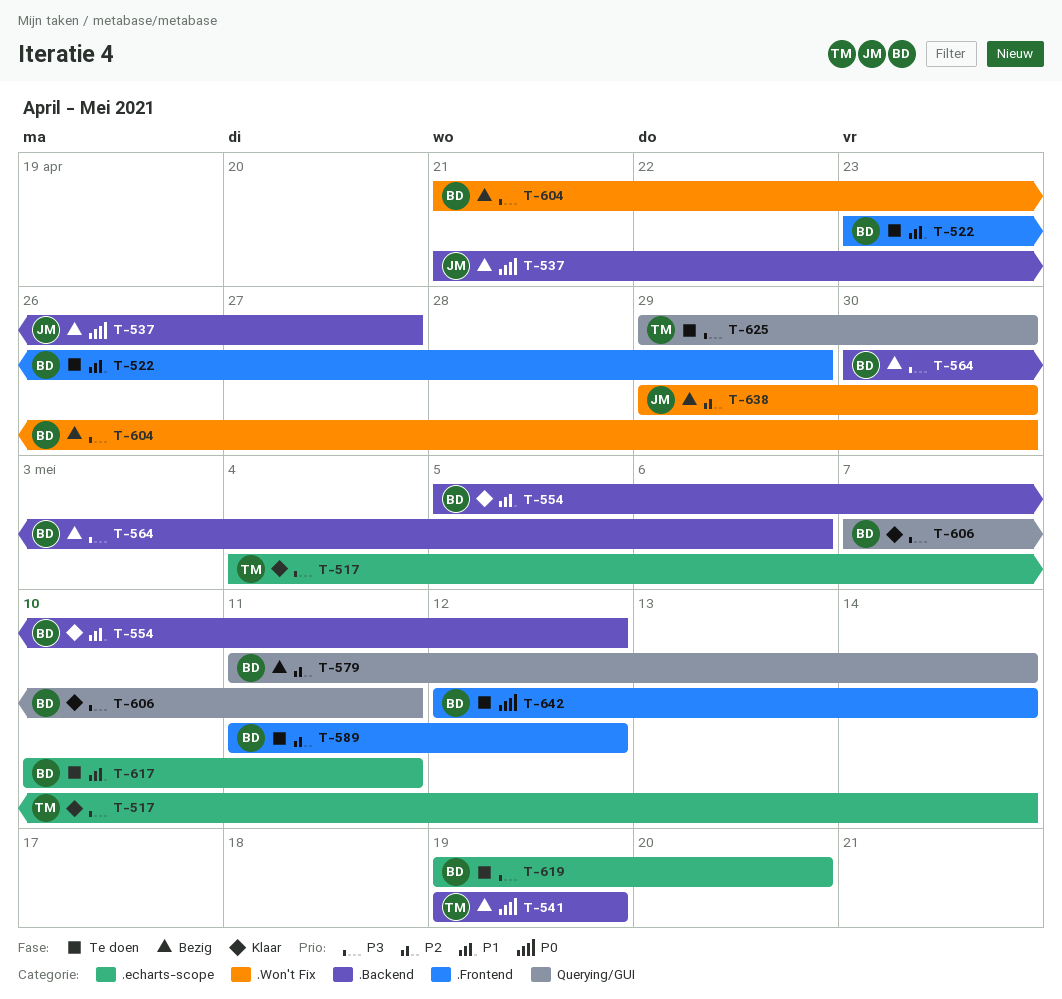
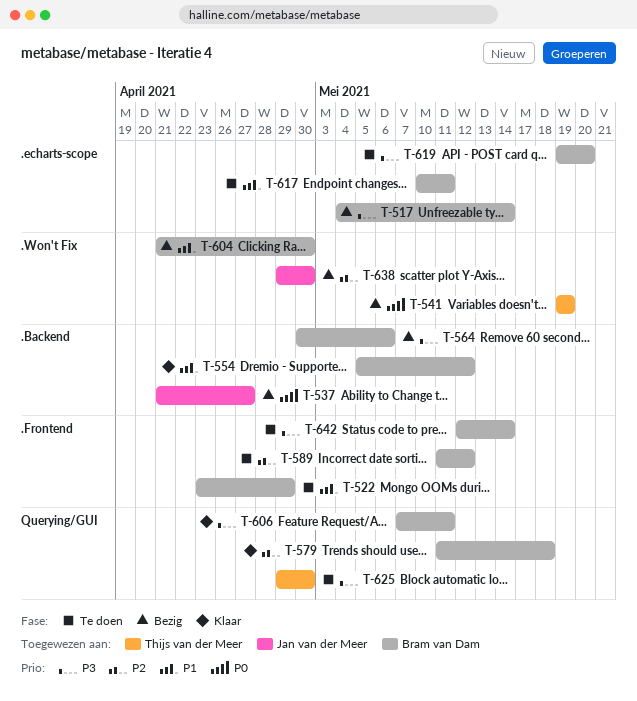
T-517, status: Klaar -> Bezig
T-517, owner: Thijs van der Meer -> Bram van Dam
T-541, label: .Backend -> .Won't Fix
T-579, status: Bezig -> Klaar
T-579, due: May 14 -> May 18
T-604, priority: P3 -> P1
T-642, priority: P0 -> P3

